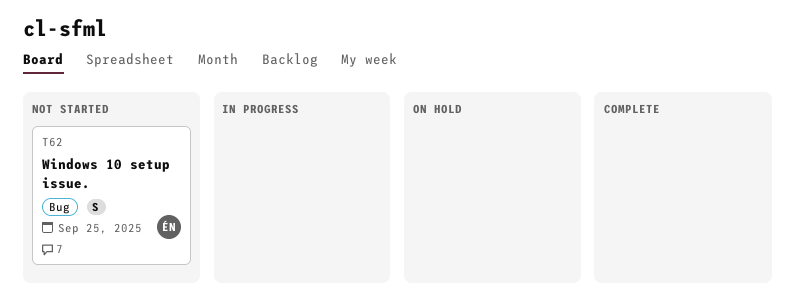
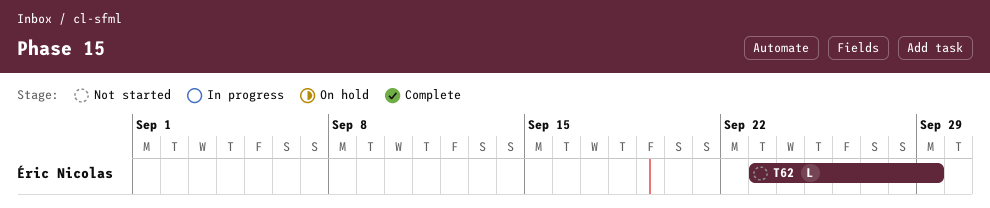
T62, estimate: S -> L
T62, due: Sep 25 -> Sep 29

